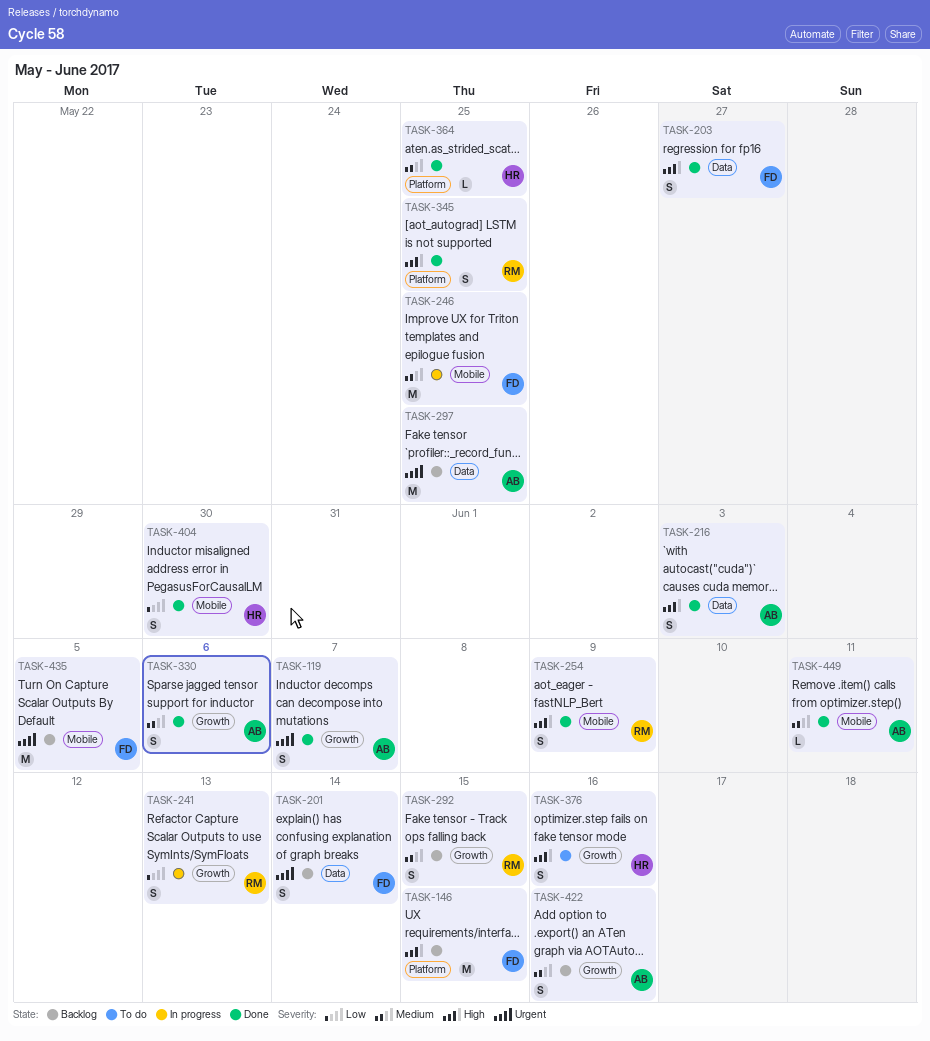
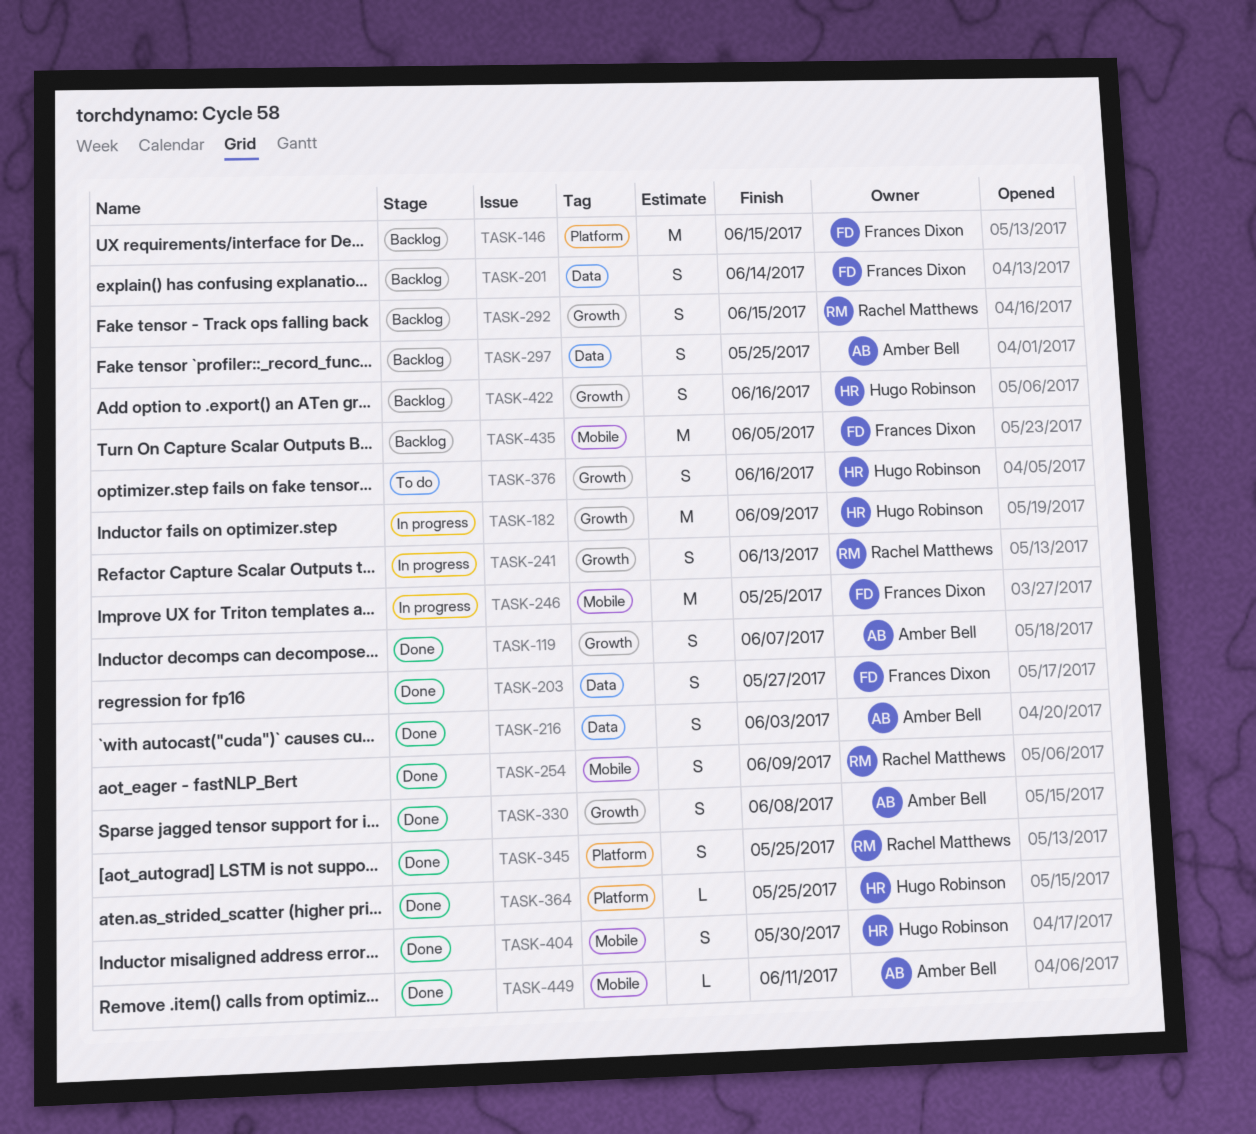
TASK-182: none -> present
TASK-297, estimate: M -> S
TASK-330, due: Jun 6 -> Jun 8
TASK-422, owner: Amber Bell -> Hugo Robinson

